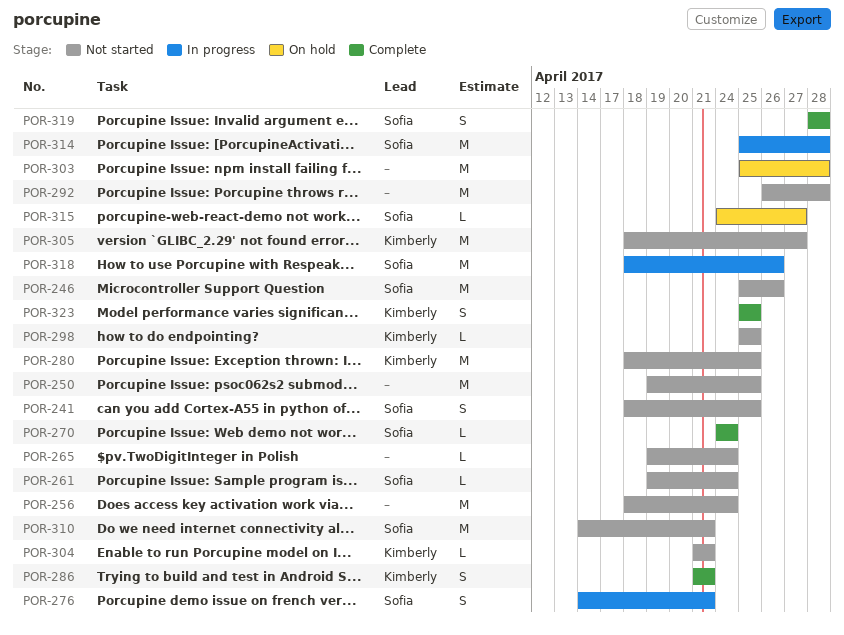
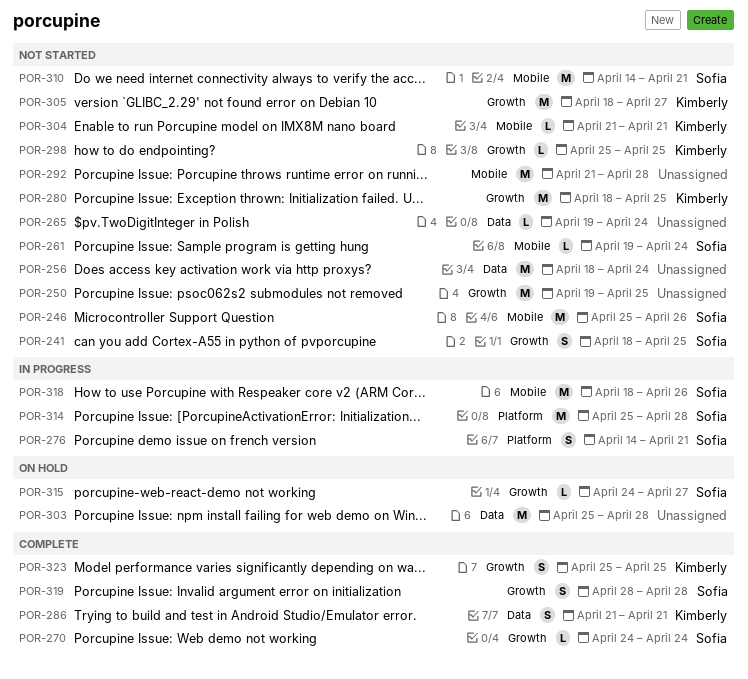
POR-292, start: Apr 26 -> Apr 21

